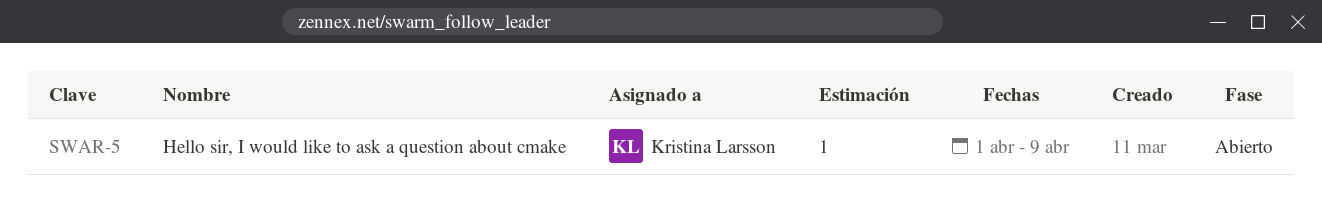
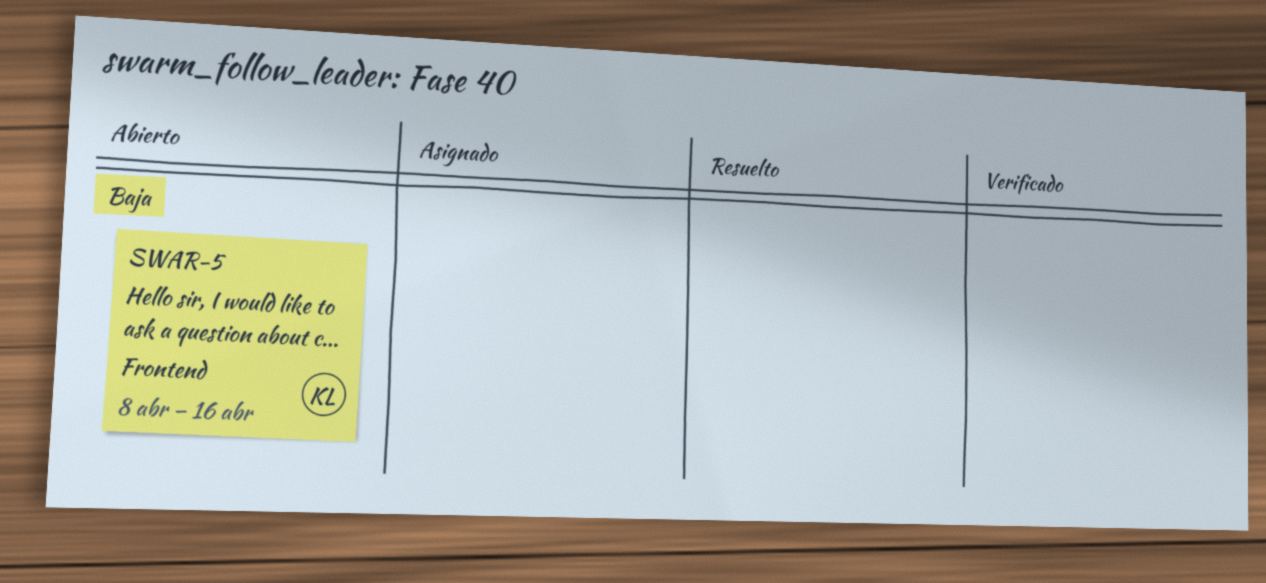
SWAR-5, start: Apr 1 -> Apr 8
SWAR-5, due: Apr 9 -> Apr 16

